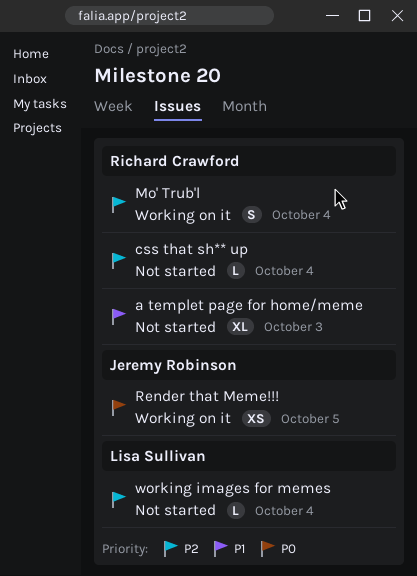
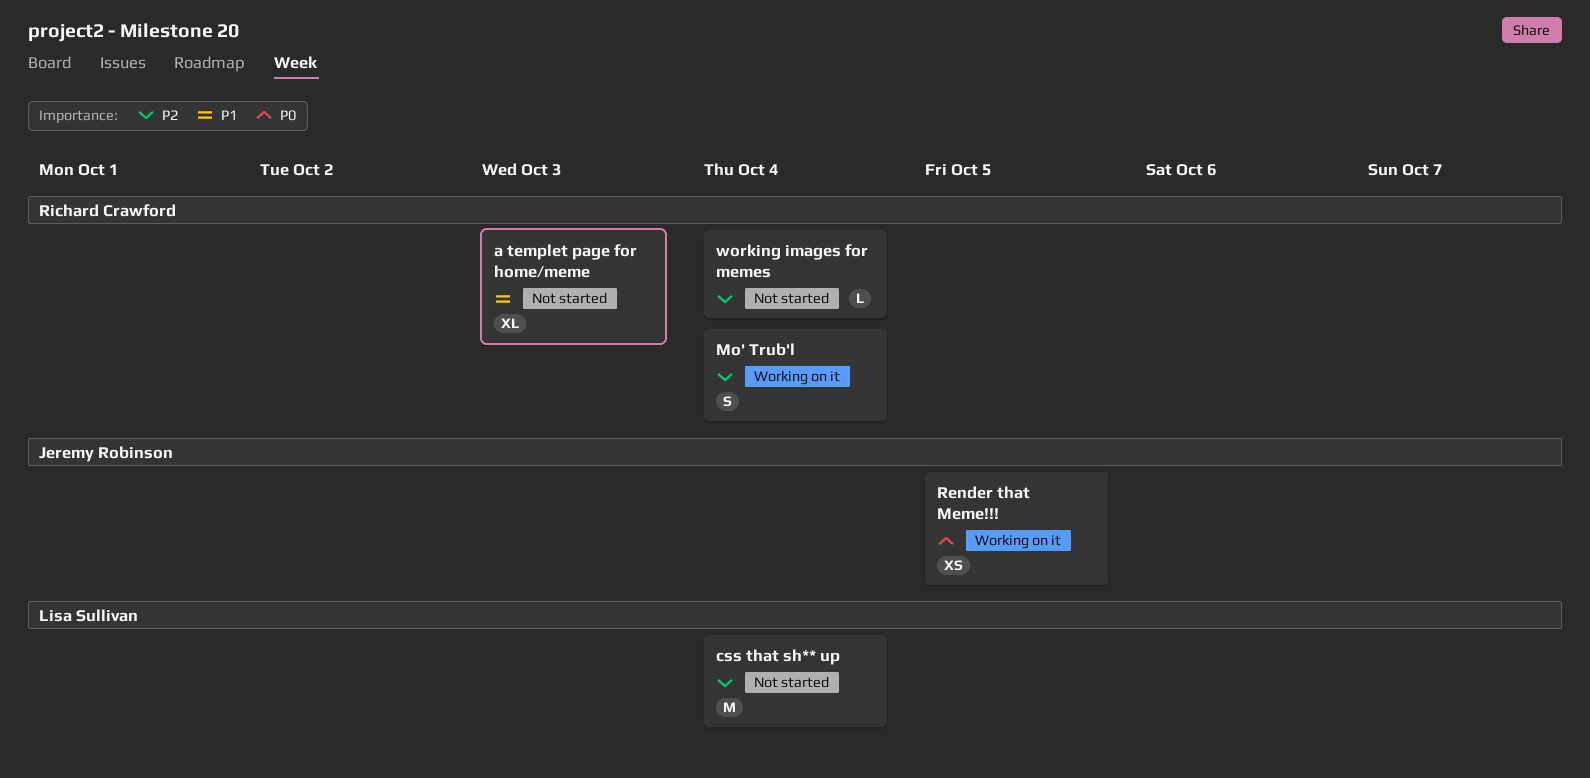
css that sh** up, owner: Richard Crawford -> Lisa Sullivan
css that sh** up, estimate: L -> M
working images for memes, owner: Lisa Sullivan -> Richard Crawford

